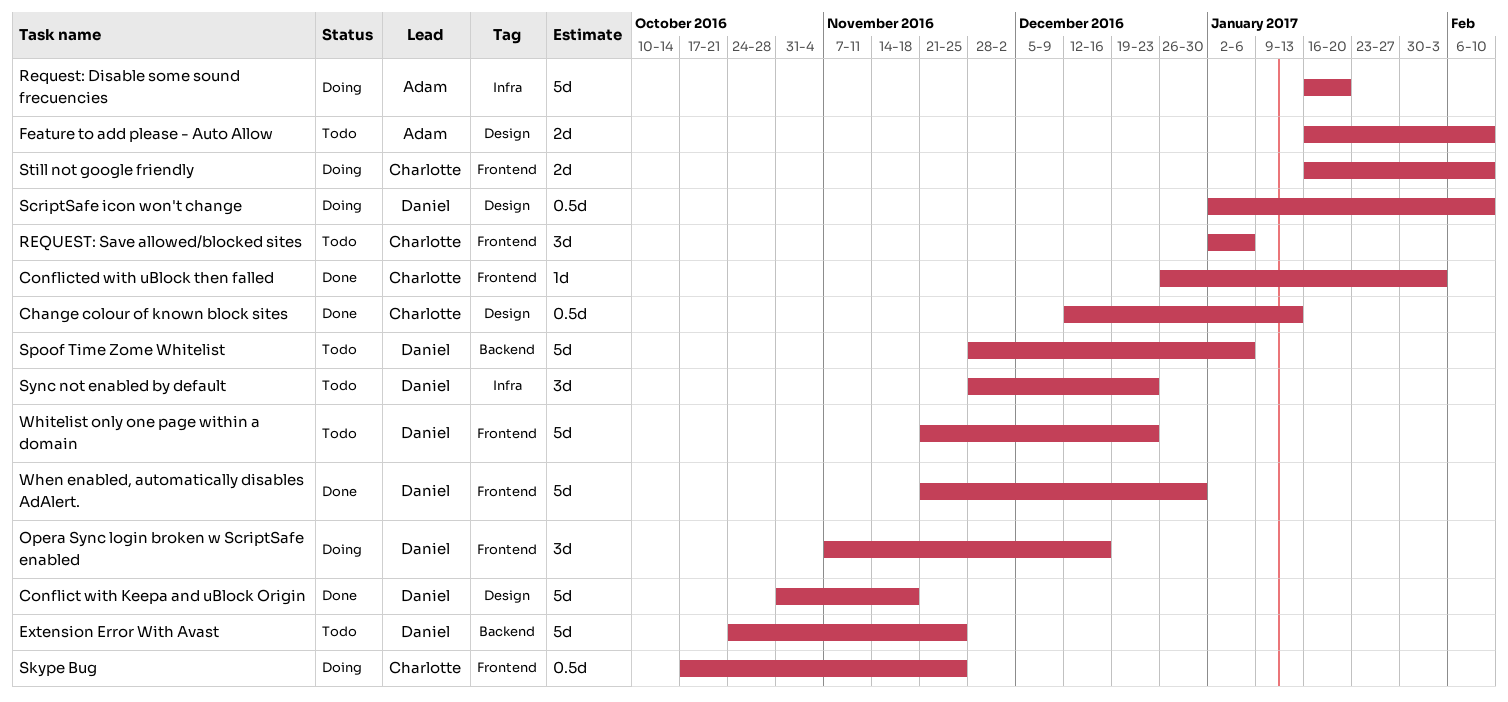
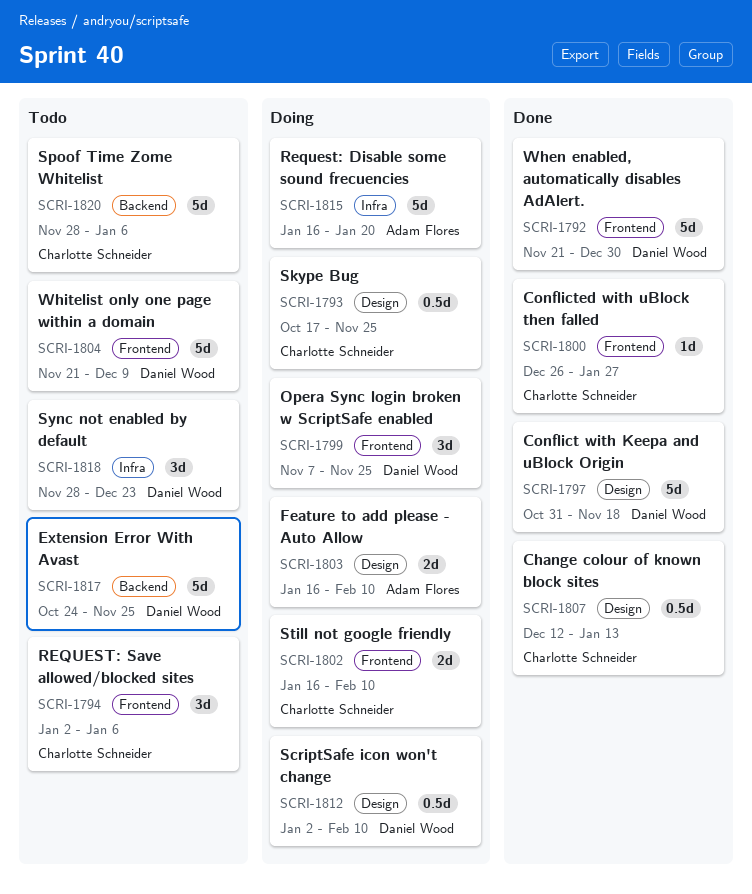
Conflicted with uBlock then falled, due: Feb 3 -> Jan 27
Feature to add please - Auto Allow, status: Todo -> Doing
Opera Sync login broken w ScriptSafe enabled, due: Dec 16 -> Nov 25
Skype Bug, label: Frontend -> Design
Spoof Time Zome Whitelist, owner: Daniel Wood -> Charlotte Schneider
Whitelist only one page within a domain, due: Dec 23 -> Dec 9

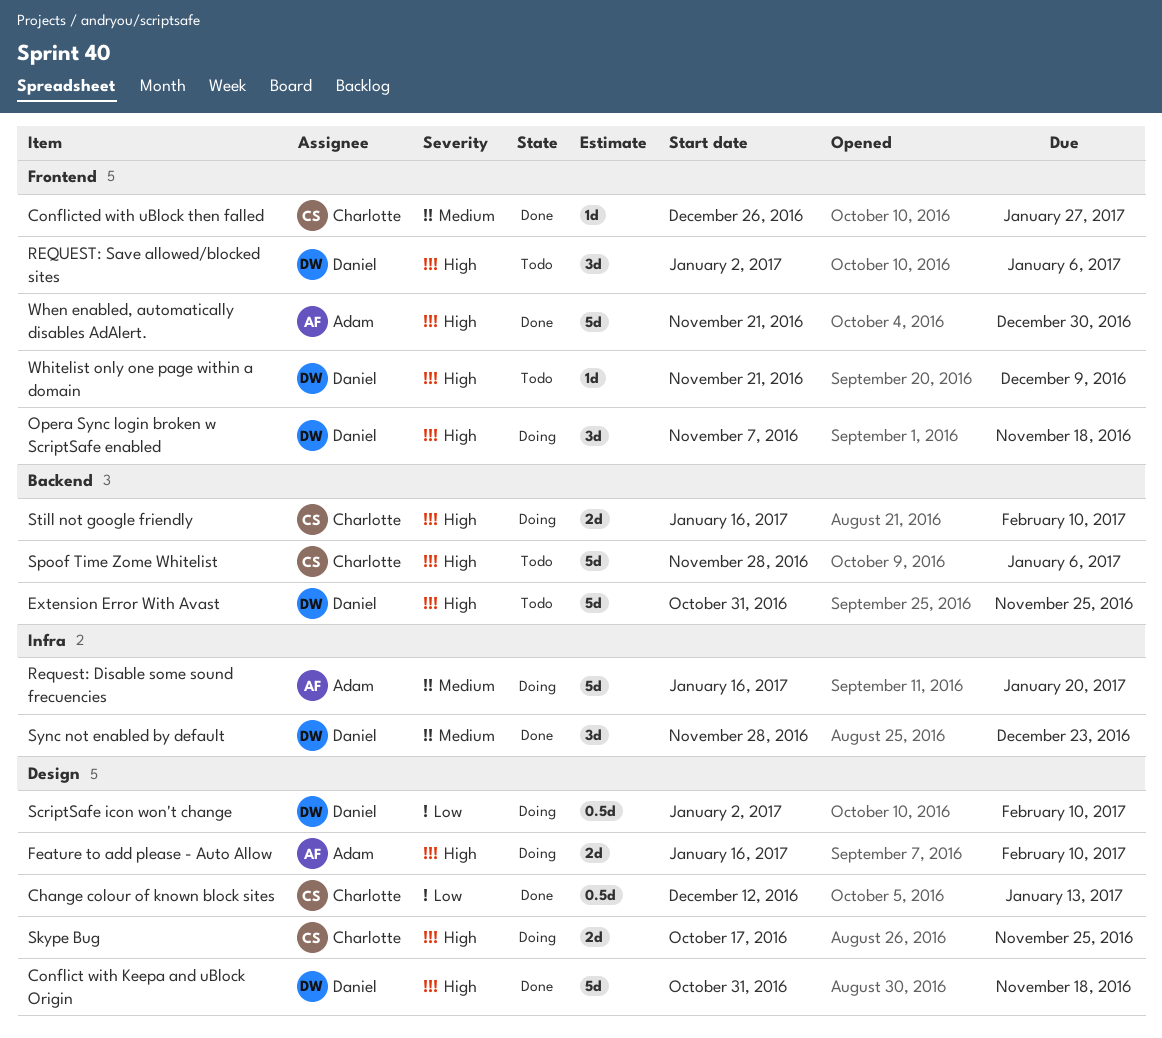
Extension Error With Avast, start: Oct 24 -> Oct 31
Opera Sync login broken w ScriptSafe enabled, due: Nov 25 -> Nov 18
REQUEST: Save allowed/blocked sites, owner: Charlotte Schneider -> Daniel Wood
Skype Bug, estimate: 0.5d -> 2d
Still not google friendly, label: Frontend -> Backend
Sync not enabled by default, status: Todo -> Done
When enabled, automatically disables AdAlert., owner: Daniel Wood -> Adam Flores
Whitelist only one page within a domain, estimate: 5d -> 1d

